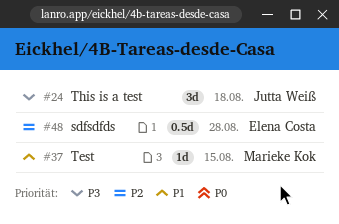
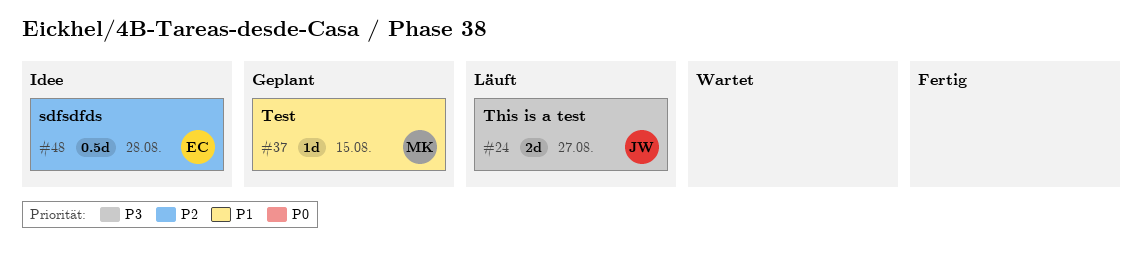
#24, estimate: 3d -> 2d
#24, due: Aug 18 -> Aug 27

